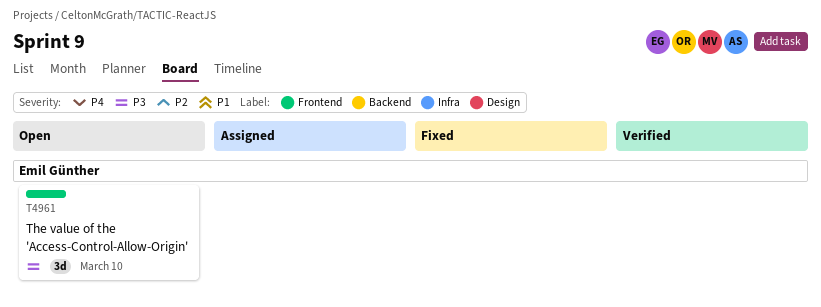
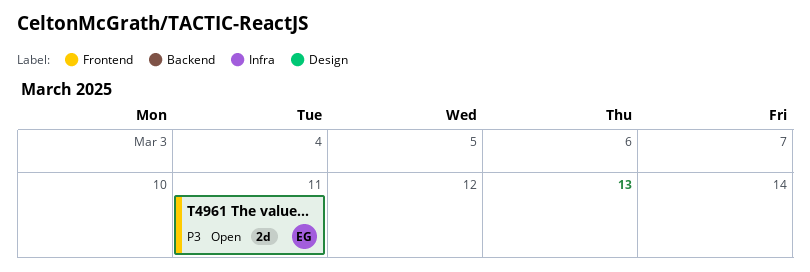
T4961, estimate: 3d -> 2d
T4961, due: Mar 10 -> Mar 11

